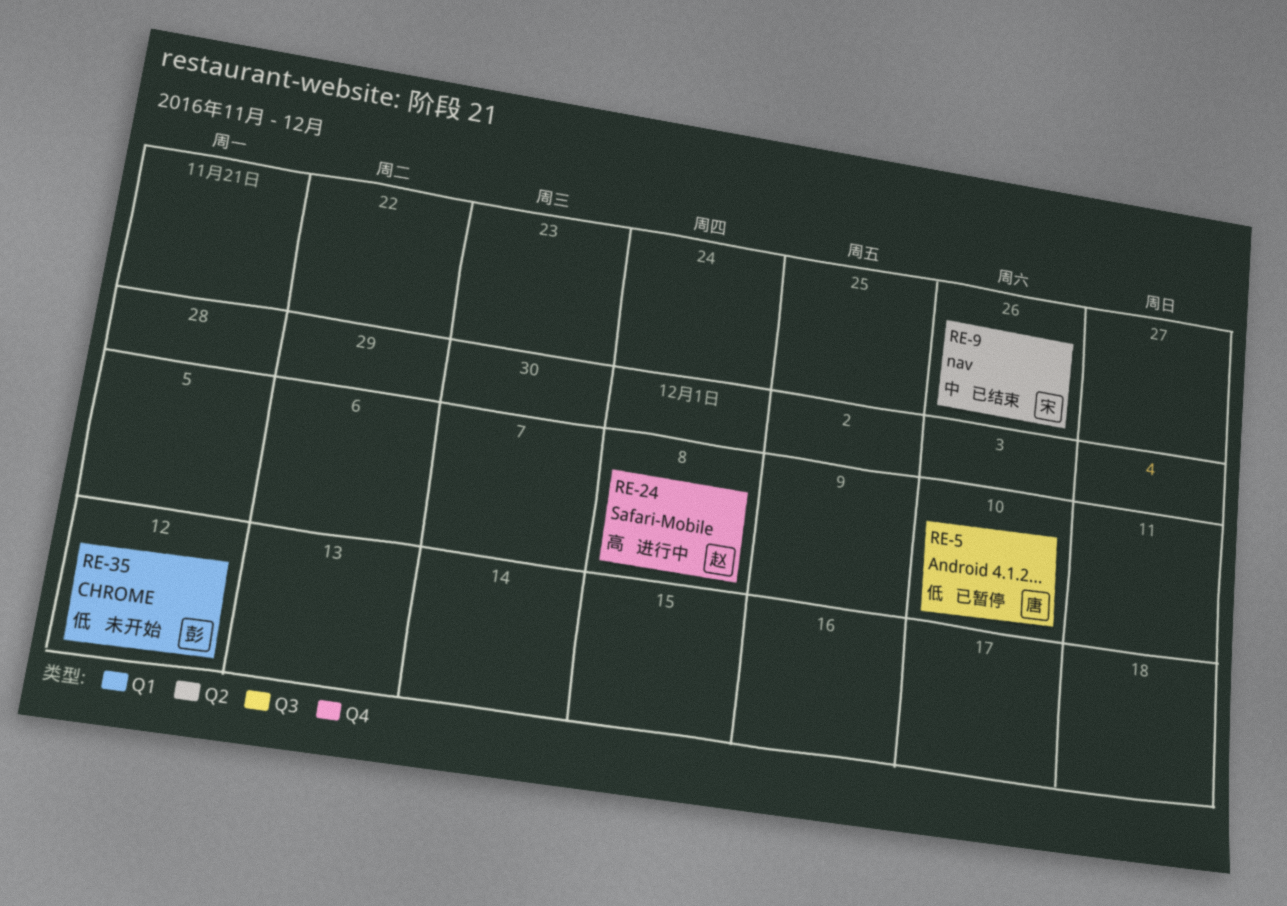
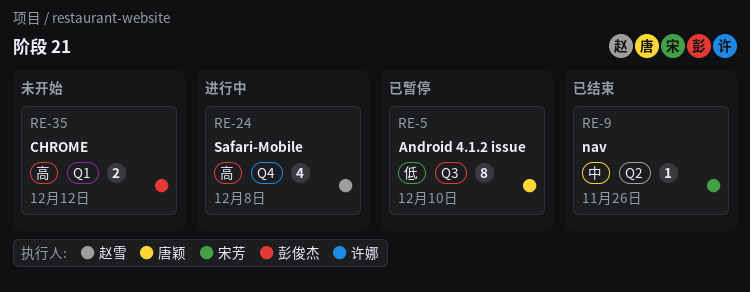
RE-35, priority: 低 -> 高

